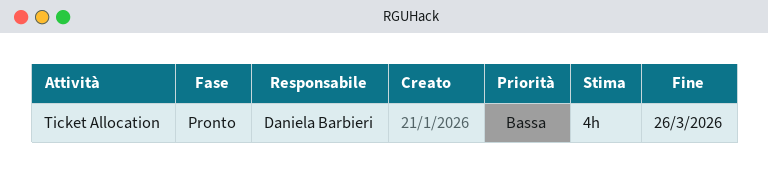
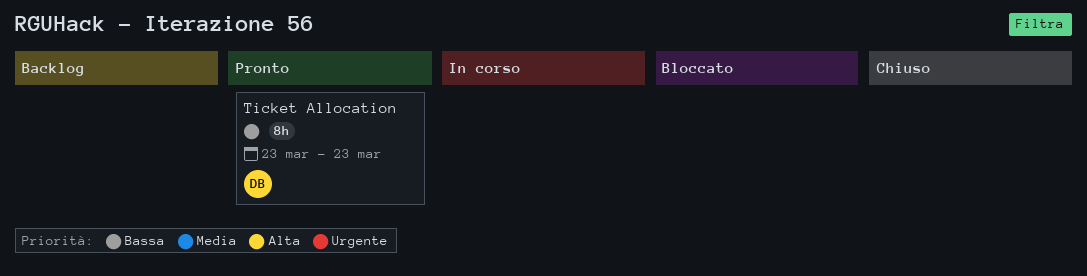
Ticket Allocation, estimate: 4h -> 8h
Ticket Allocation, due: Mar 26 -> Mar 23

